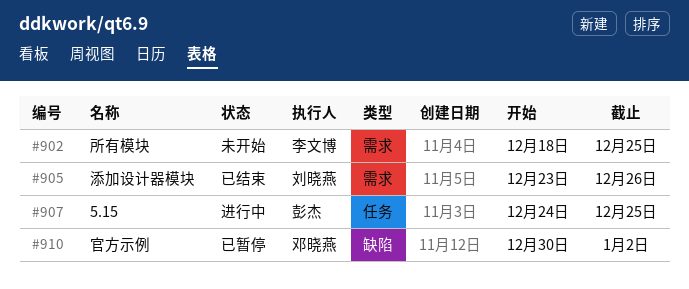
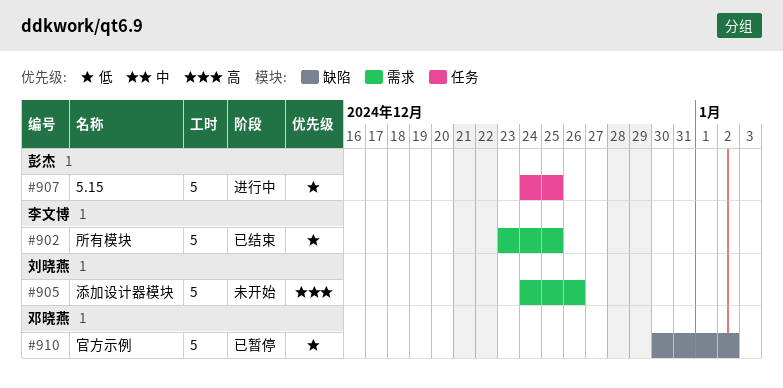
#902, status: 未开始 -> 已结束
#902, start: Dec 18 -> Dec 23
#905, status: 已结束 -> 未开始
#905, start: Dec 23 -> Dec 24

